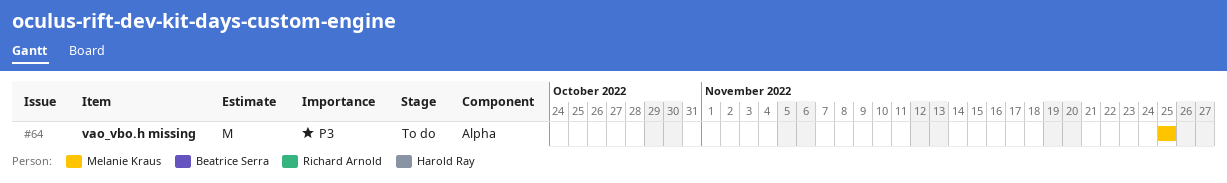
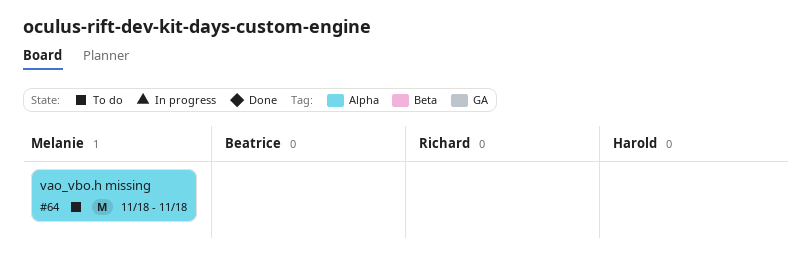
#64, start: Nov 25 -> Nov 18
#64, due: Nov 25 -> Nov 18

